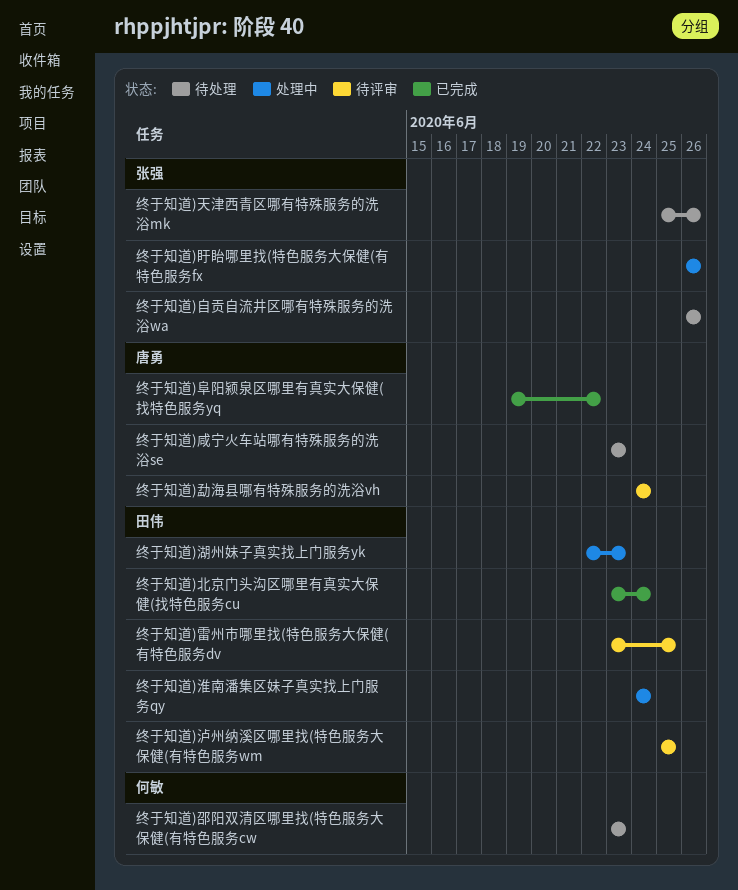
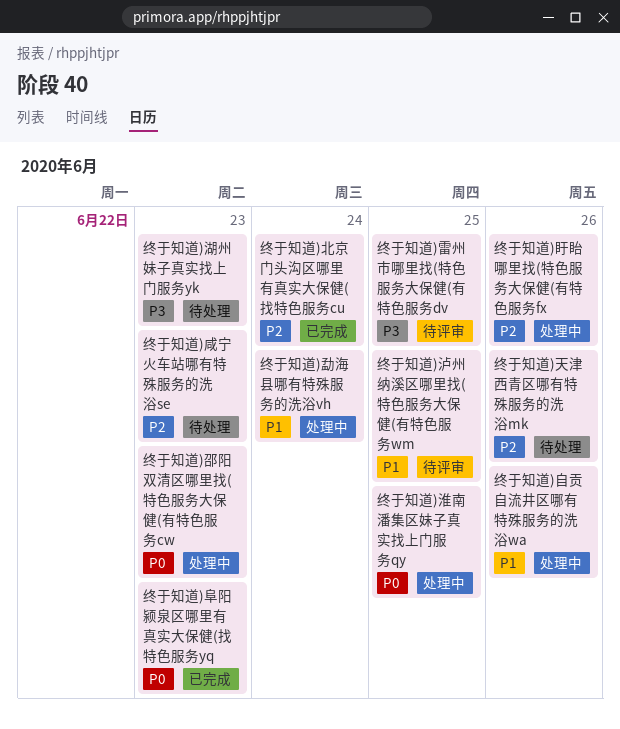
终于知道)勐海县哪有特殊服务的洗浴vh, status: 待评审 -> 处理中
终于知道)淮南潘集区妹子真实找上门服务qy, due: Jun 24 -> Jun 25
终于知道)湖州妹子真实找上门服务yk, status: 处理中 -> 待处理
终于知道)自贡自流井区哪有特殊服务的洗浴wa, status: 待处理 -> 处理中
终于知道)邵阳双清区哪里找(特色服务大保健(有特色服务cw, status: 待处理 -> 处理中
终于知道)阜阳颍泉区哪里有真实大保健(找特色服务yq, due: Jun 22 -> Jun 23

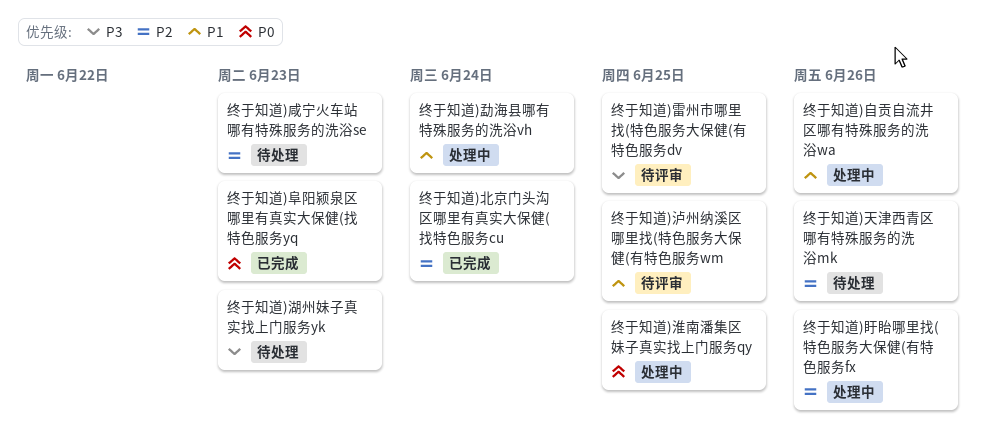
终于知道)邵阳双清区哪里找(特色服务大保健(有特色服务cw: present -> none

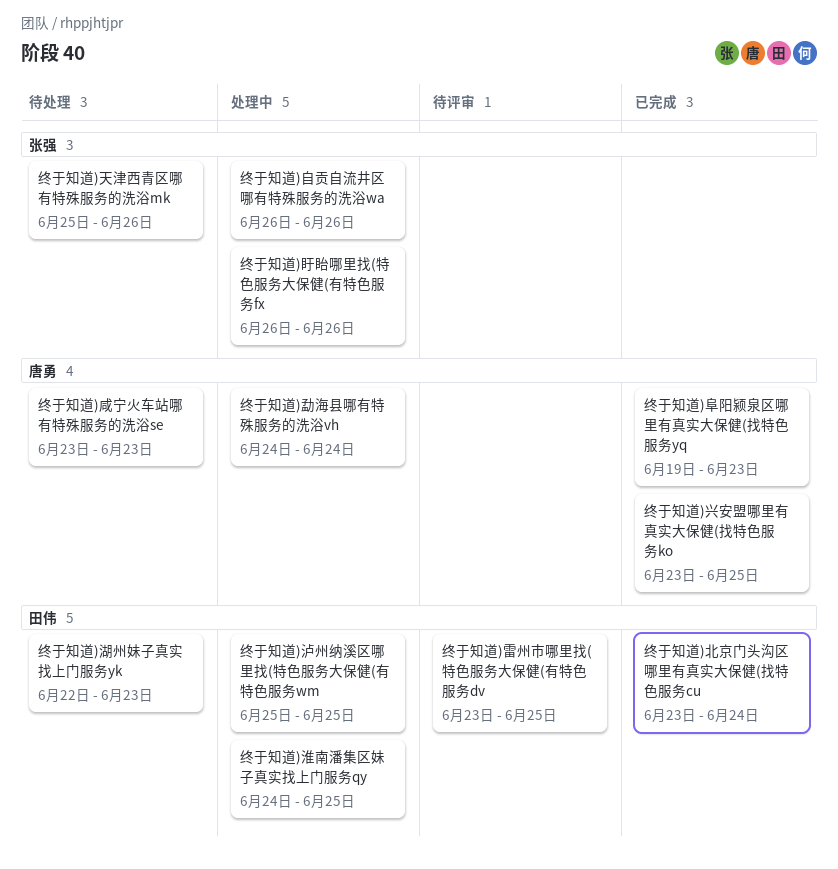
终于知道)兴安盟哪里有真实大保健(找特色服务ko: none -> present
终于知道)泸州纳溪区哪里找(特色服务大保健(有特色服务wm, status: 待评审 -> 处理中

